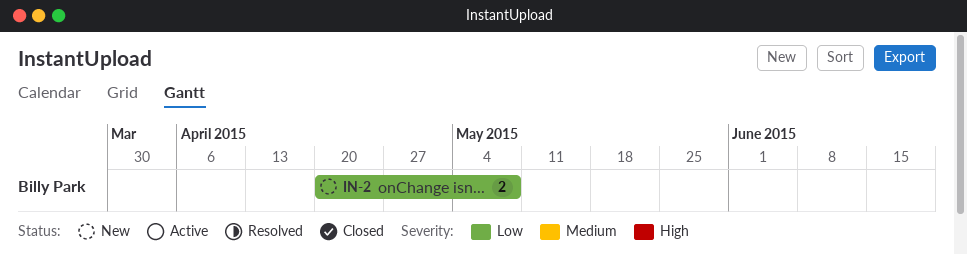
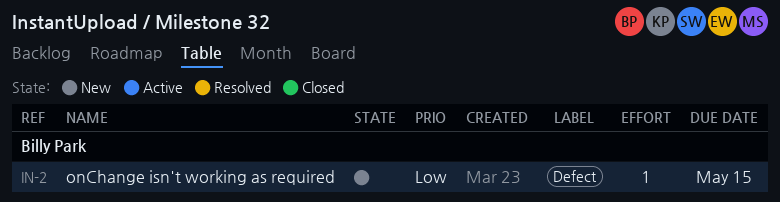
IN-2, estimate: 2 -> 1
IN-2, due: May 8 -> May 15

